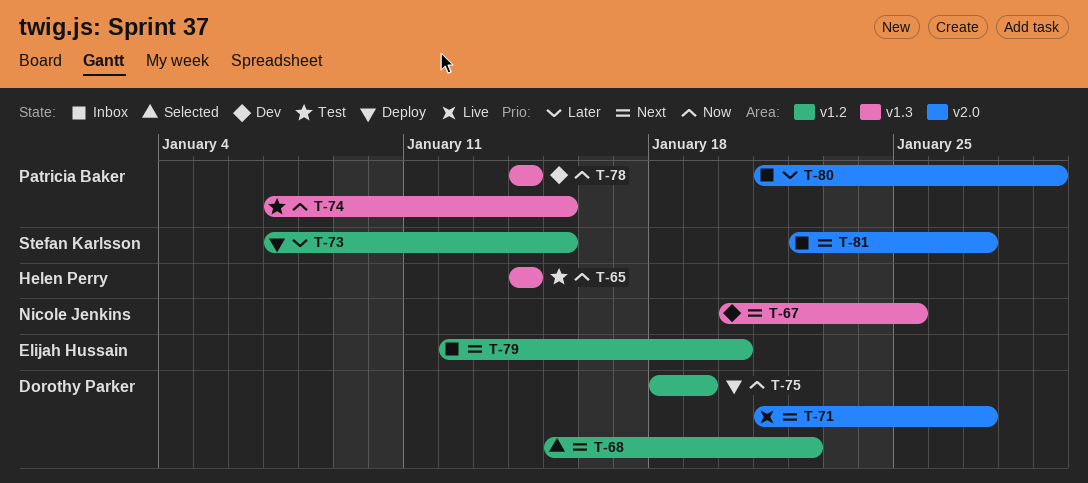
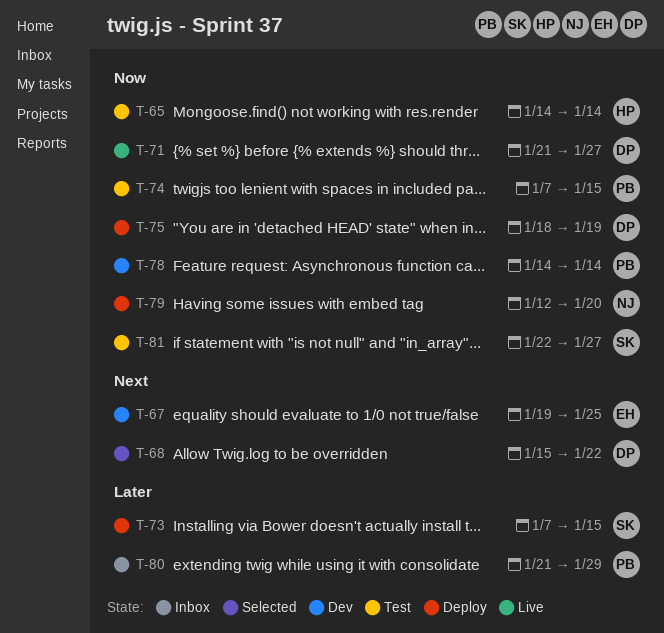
T-67, owner: Nicole Jenkins -> Elijah Hussain
T-67, start: Jan 20 -> Jan 19
T-71, priority: Next -> Now
T-79, status: Inbox -> Deploy
T-79, owner: Elijah Hussain -> Nicole Jenkins
T-79, priority: Next -> Now
T-81, status: Inbox -> Test
T-81, priority: Next -> Now

